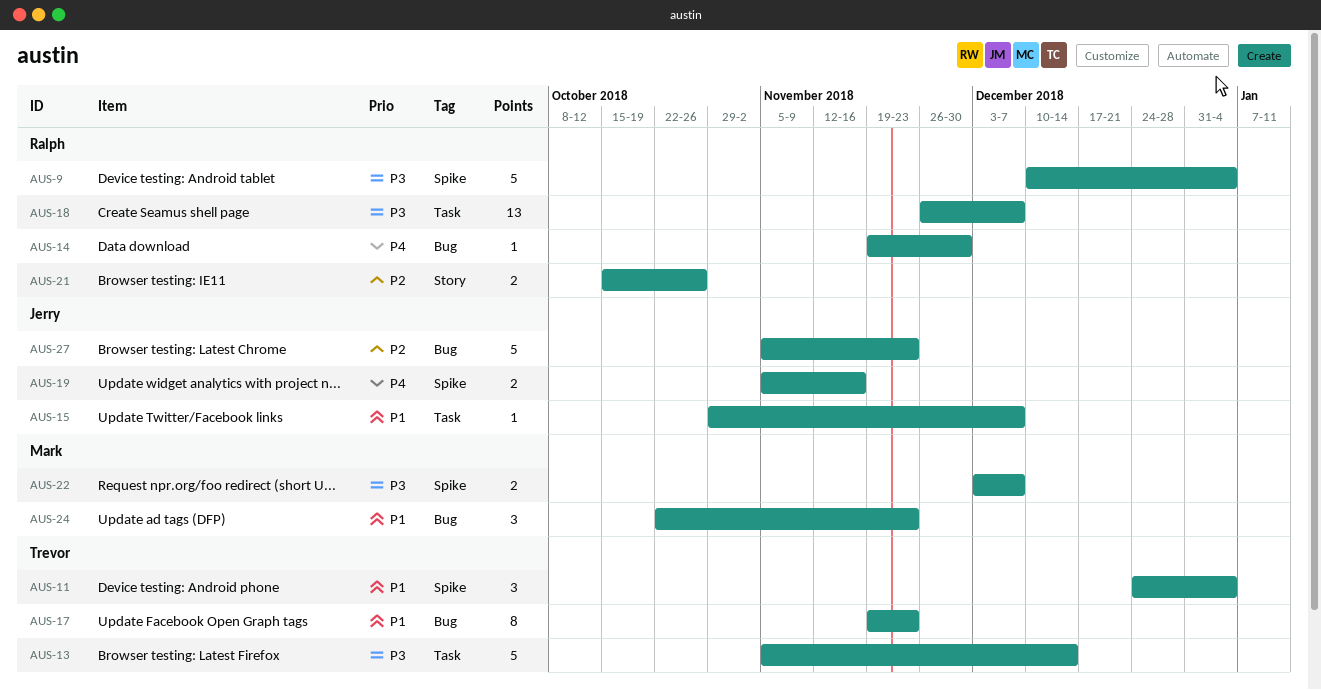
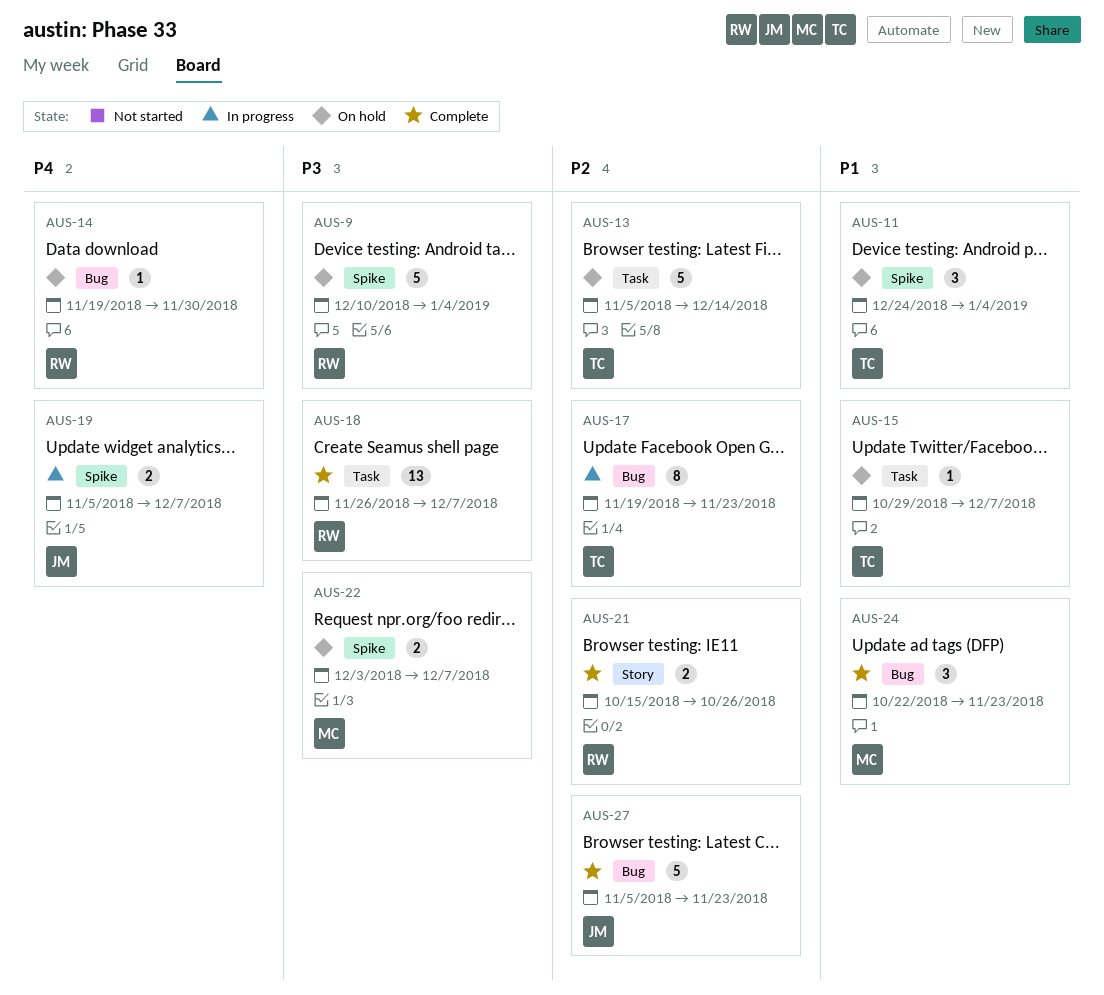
AUS-13, priority: P3 -> P2
AUS-15, owner: Jerry -> Trevor
AUS-17, priority: P1 -> P2
AUS-19, due: Nov 16 -> Dec 7

